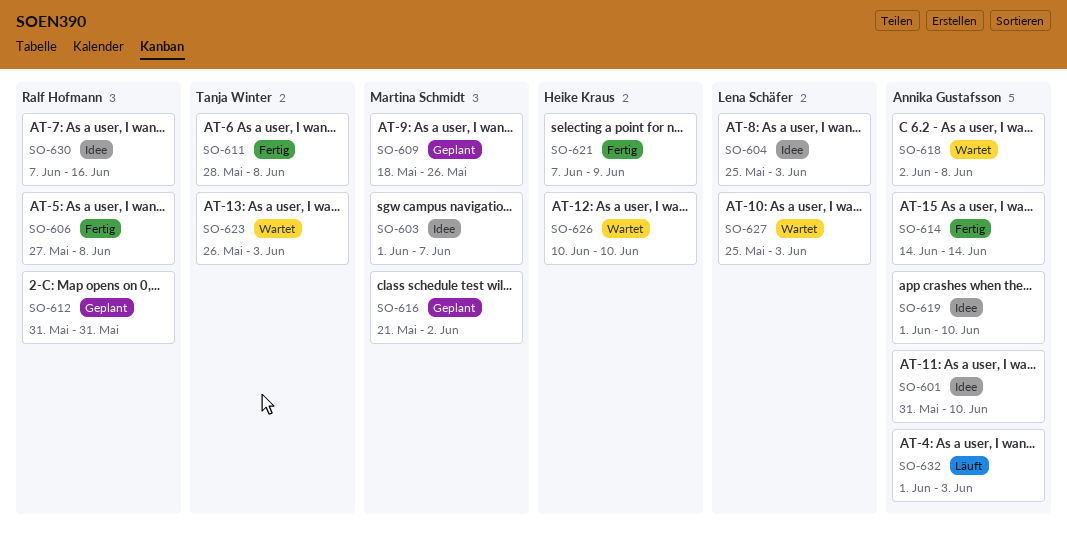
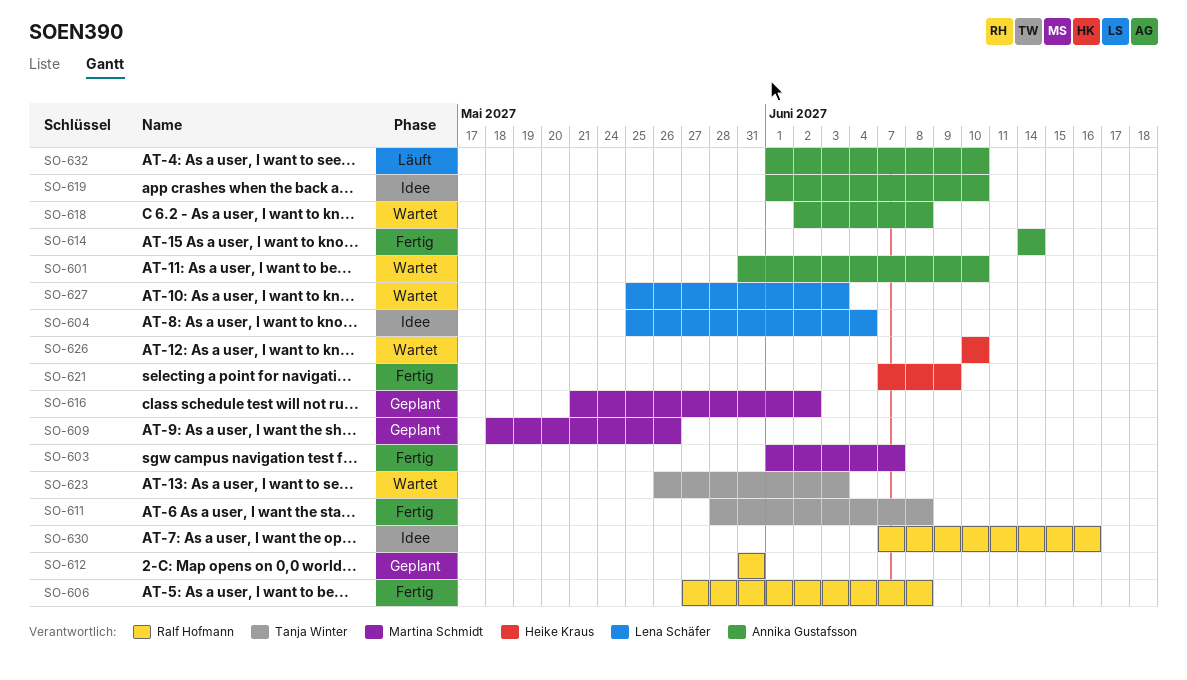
SO-601, status: Idee -> Wartet
SO-603, status: Idee -> Fertig
SO-604, due: Jun 3 -> Jun 4
SO-632, due: Jun 3 -> Jun 10

